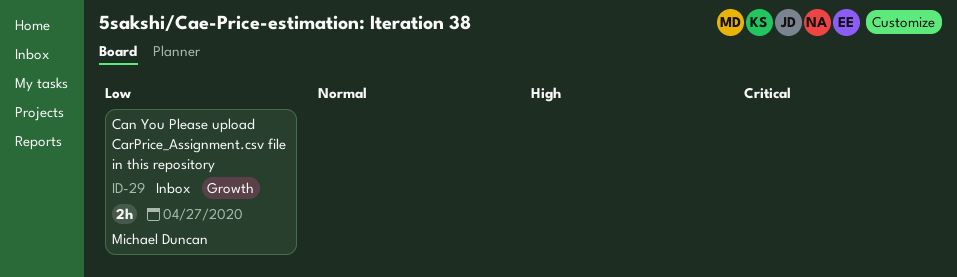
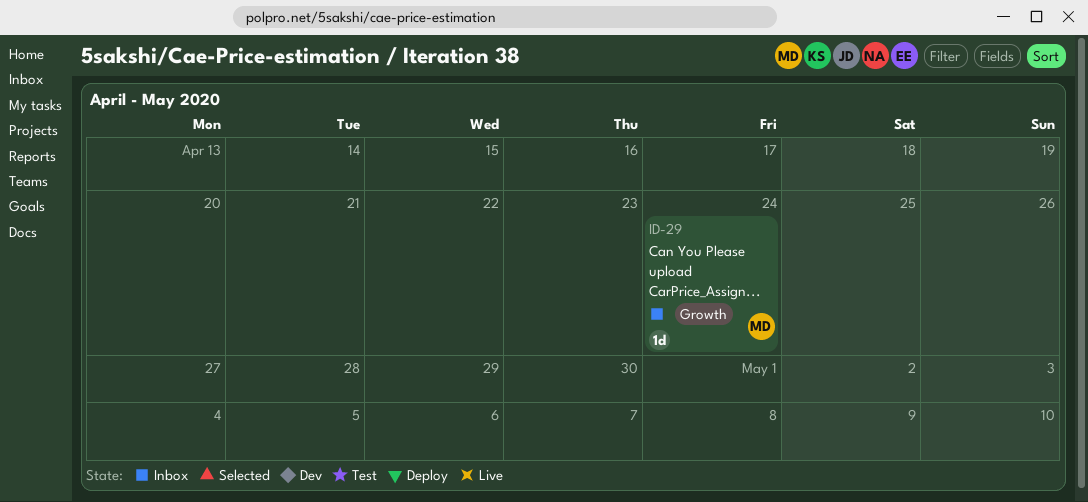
ID-29, estimate: 2h -> 1d
ID-29, due: Apr 27 -> Apr 24

